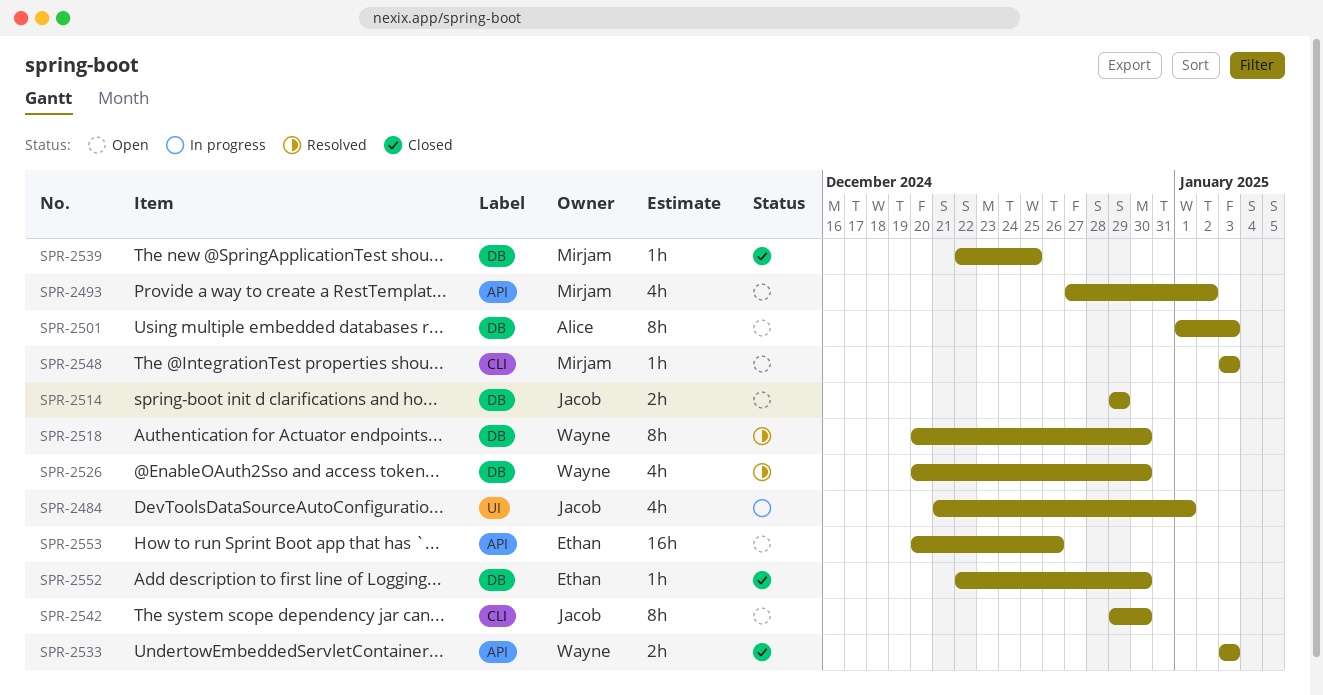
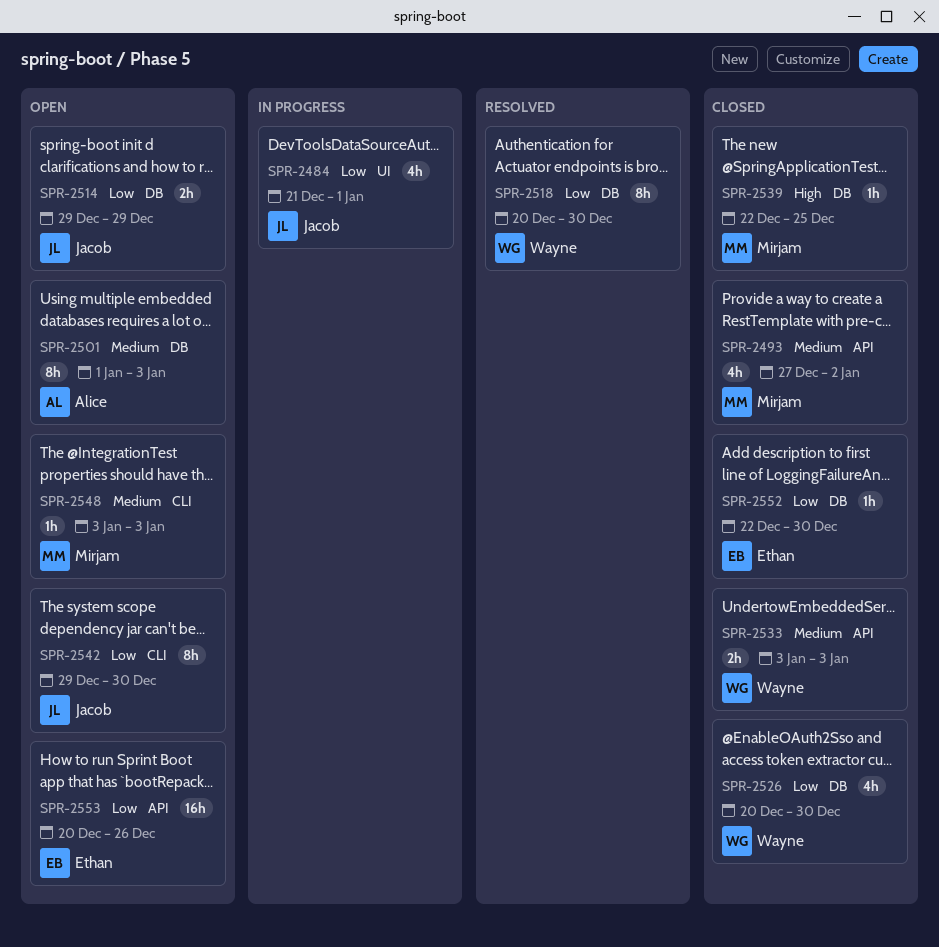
SPR-2493, status: Open -> Closed
SPR-2526, status: Resolved -> Closed

